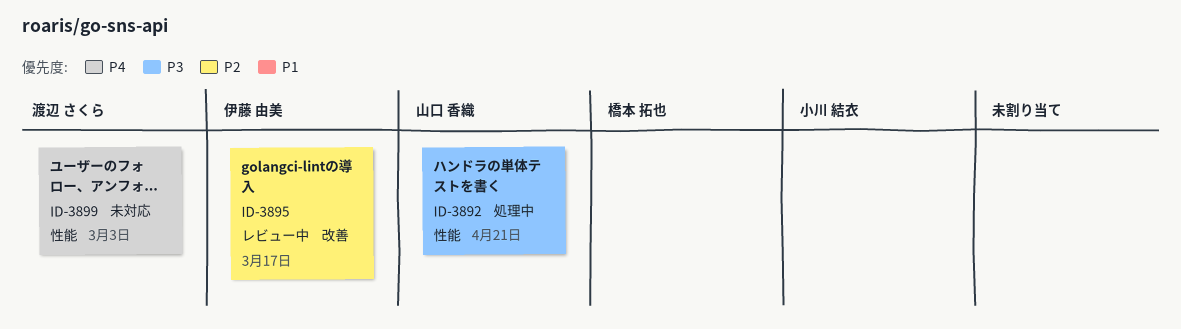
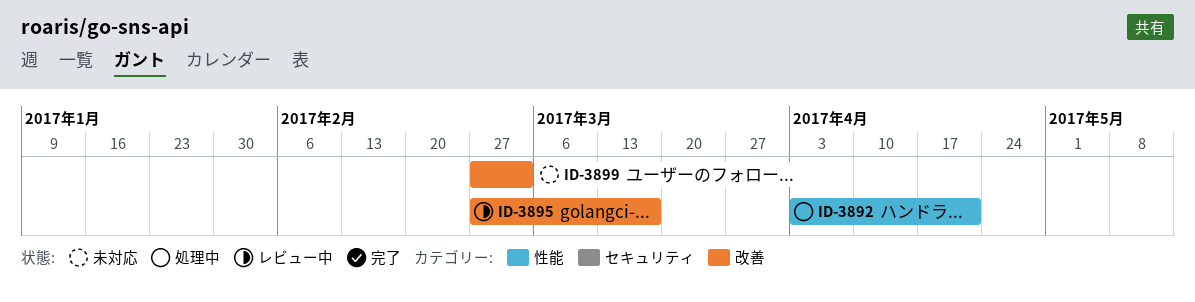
ID-3899, label: 性能 -> 改善

